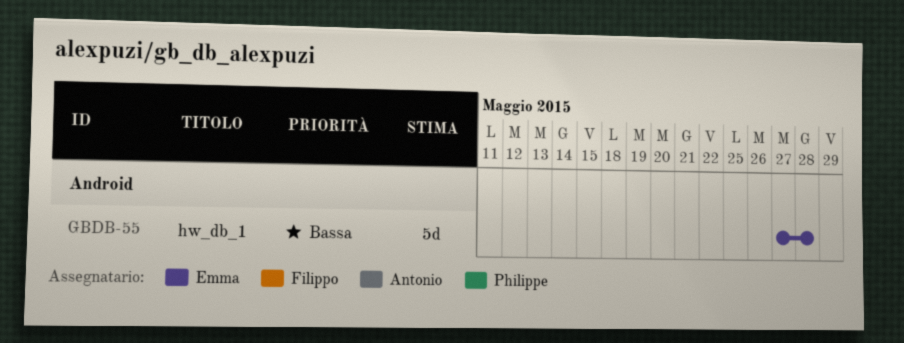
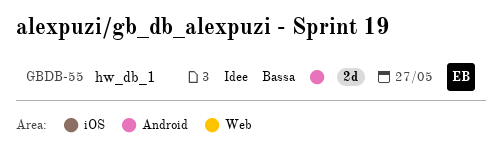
GBDB-55, estimate: 5d -> 2d
GBDB-55, due: May 28 -> May 27

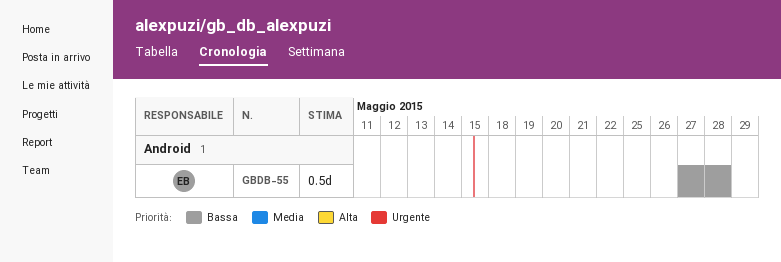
GBDB-55, estimate: 2d -> 0.5d
GBDB-55, due: May 27 -> May 28

